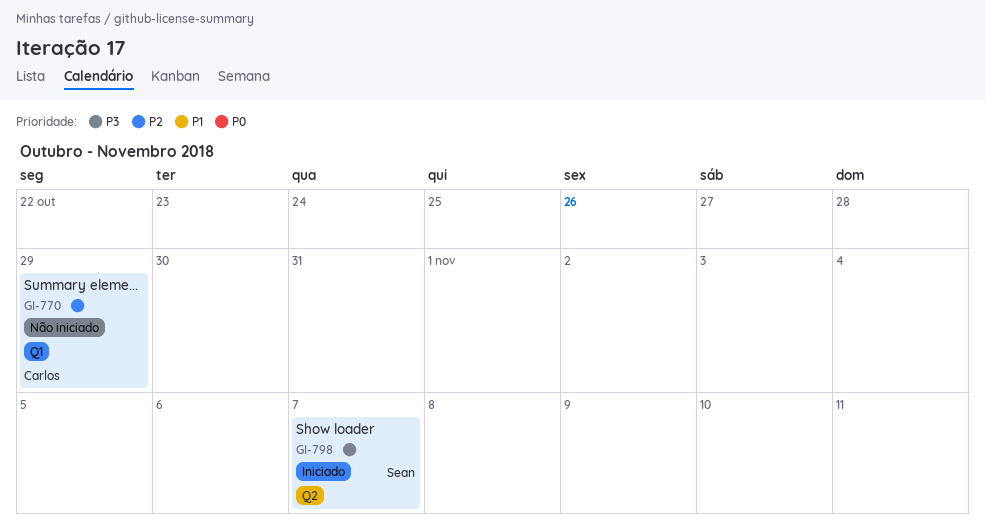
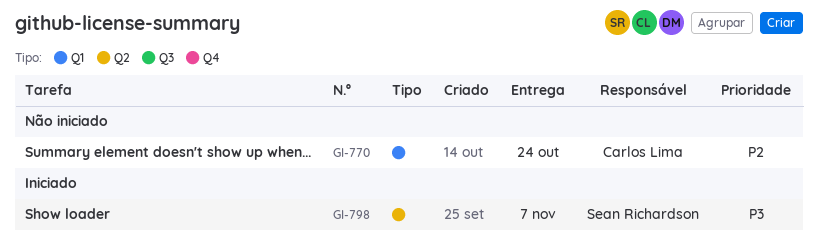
GI-770, due: Oct 29 -> Oct 24

